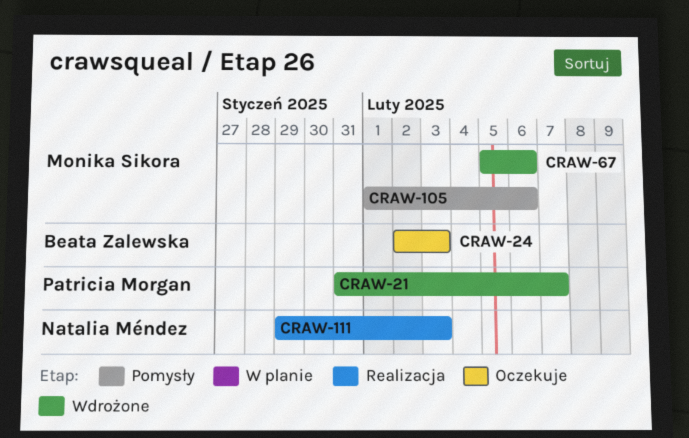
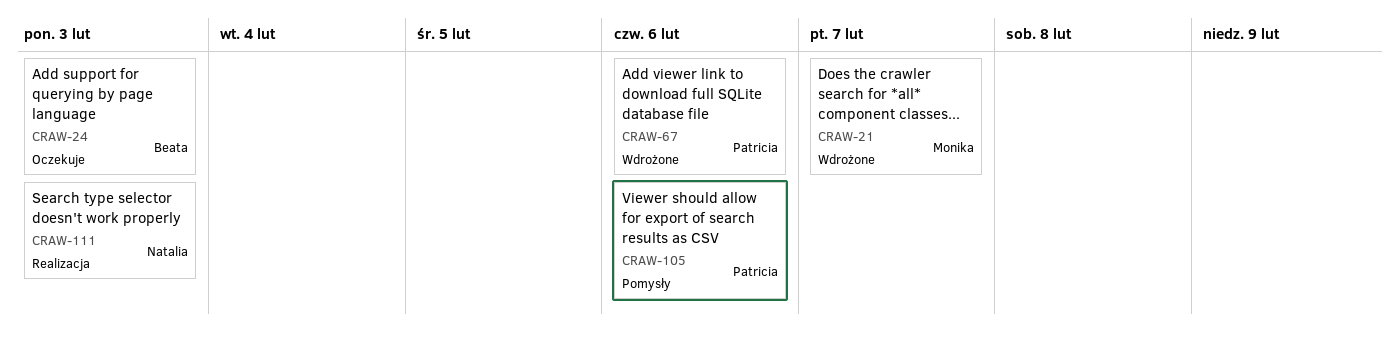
CRAW-21, owner: Patricia Morgan -> Monika Sikora
CRAW-67, owner: Monika Sikora -> Patricia Morgan
CRAW-105, owner: Monika Sikora -> Patricia Morgan

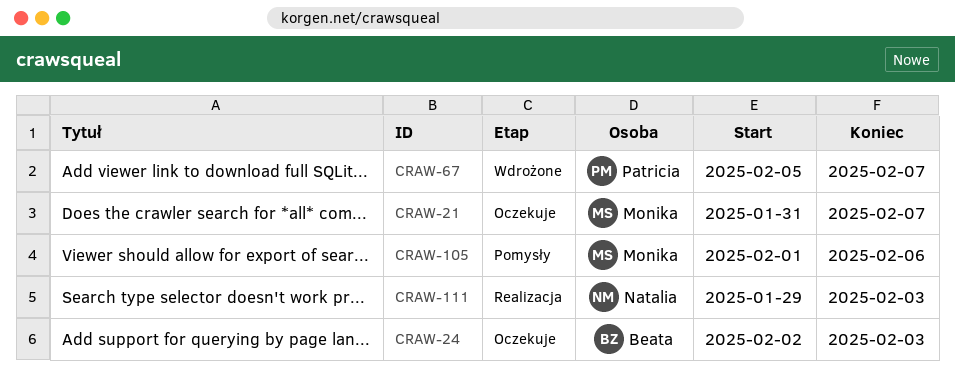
CRAW-21, status: Wdrożone -> Oczekuje
CRAW-67, due: Feb 6 -> Feb 7
CRAW-105, owner: Patricia -> Monika

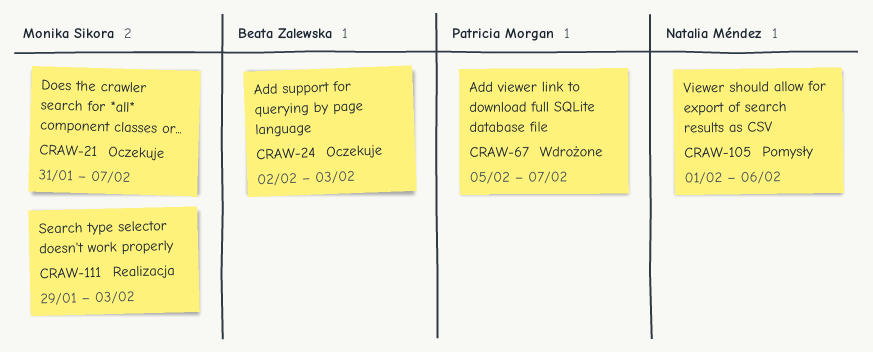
CRAW-105, owner: Monika Sikora -> Natalia Méndez
CRAW-111, owner: Natalia Méndez -> Monika Sikora

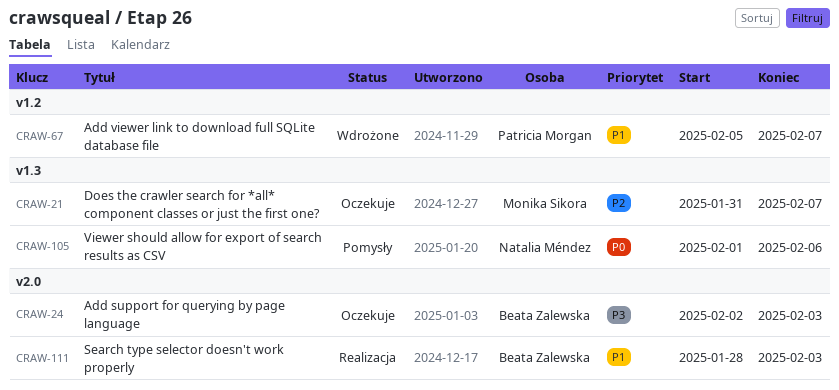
CRAW-111, owner: Monika Sikora -> Beata Zalewska
CRAW-111, start: Jan 29 -> Jan 28

